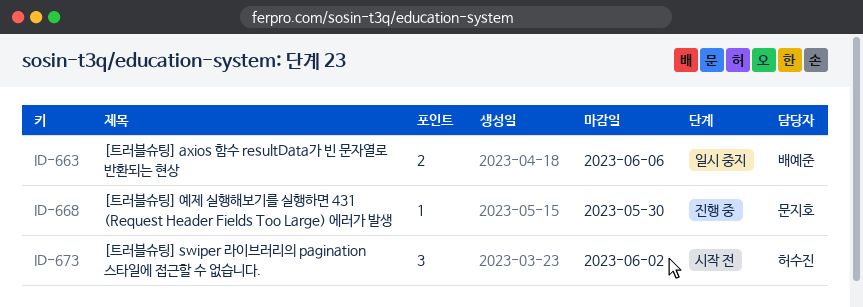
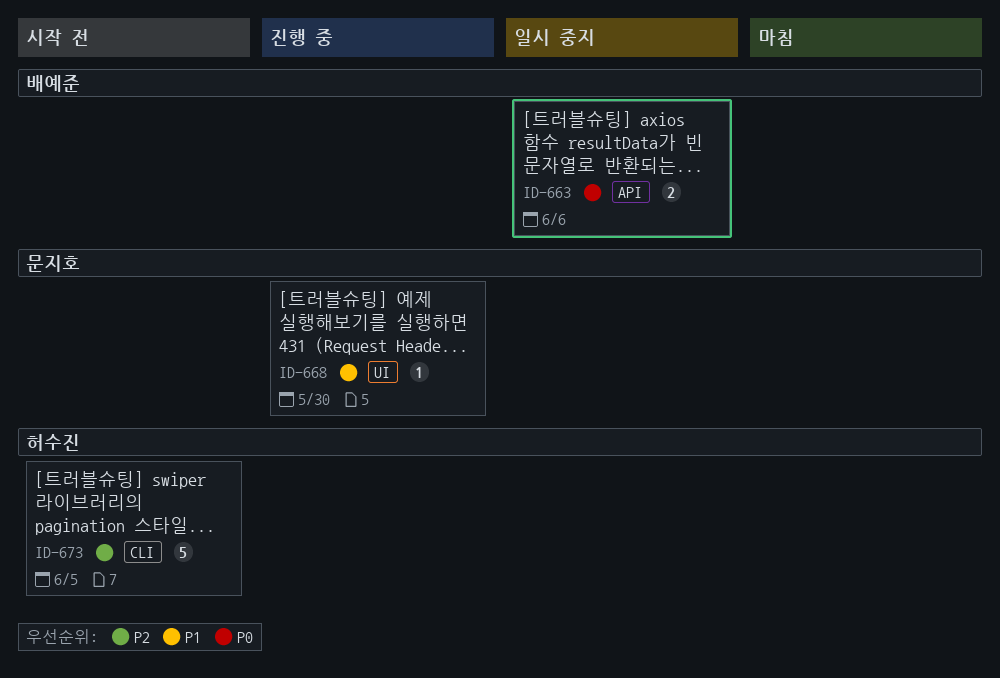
ID-673, estimate: 3 -> 5
ID-673, due: Jun 2 -> Jun 5

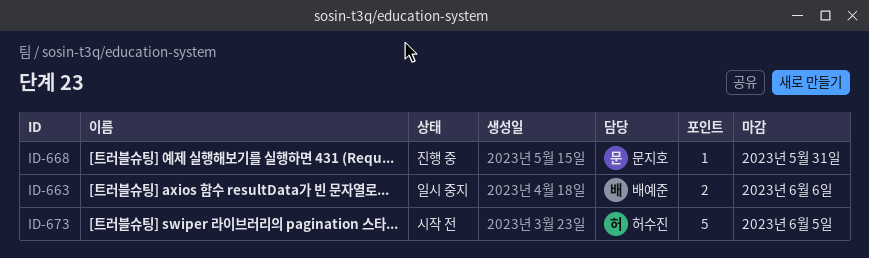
ID-668, due: May 30 -> May 31

